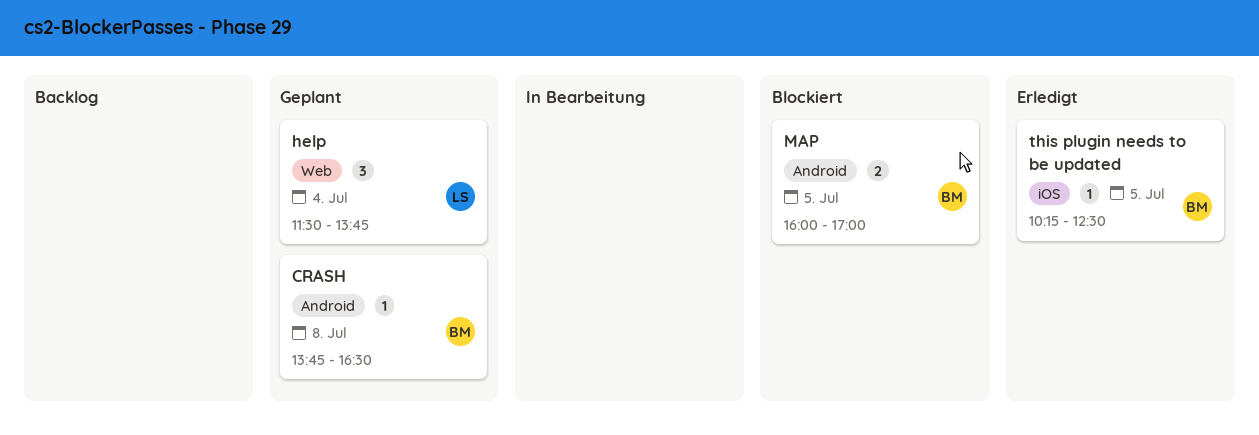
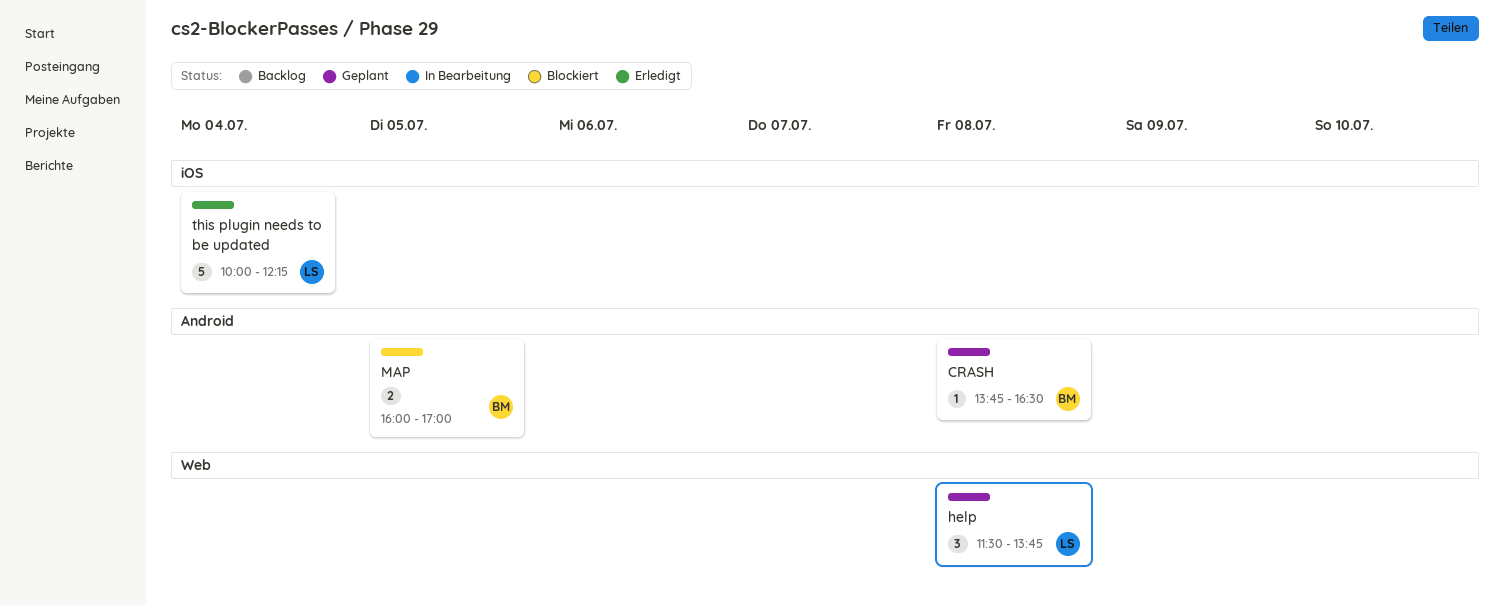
help, day: Jul 4 -> Jul 8
this plugin needs to be updated, owner: BM -> LS
this plugin needs to be updated, estimate: 1 -> 5
this plugin needs to be updated, day: Jul 5 -> Jul 4
this plugin needs to be updated, begins: 10:15 -> 10:00
this plugin needs to be updated, ends: 12:30 -> 12:15

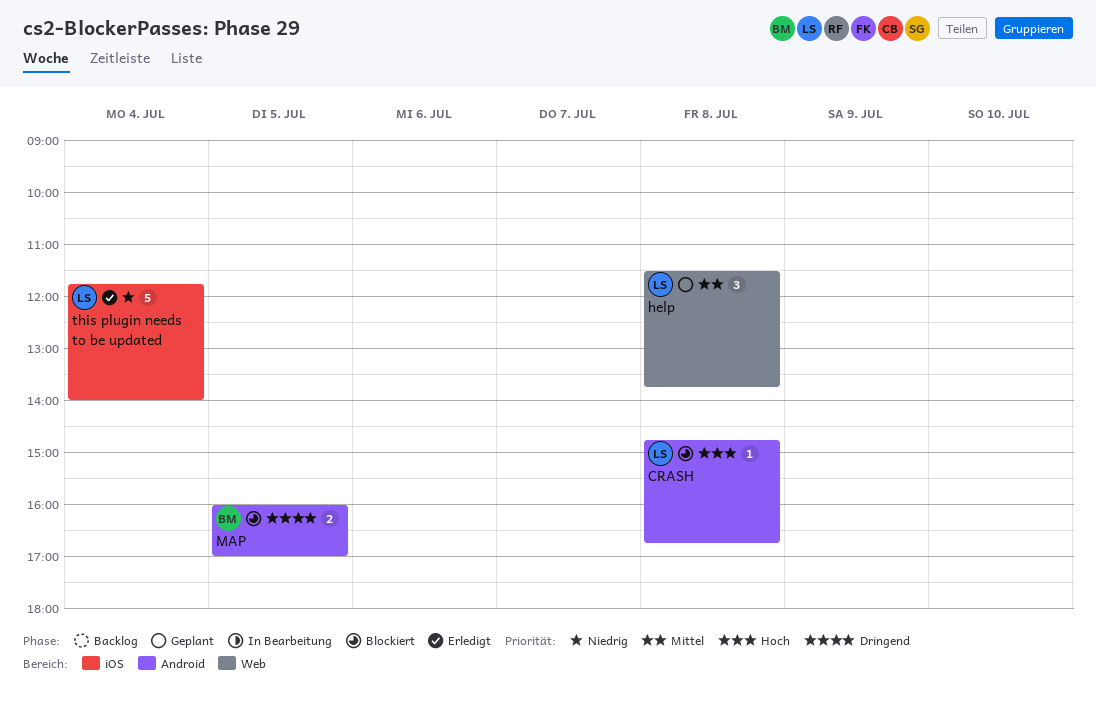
CRASH, status: Geplant -> Blockiert
CRASH, owner: BM -> LS
CRASH, begins: 13:45 -> 14:45
CRASH, ends: 16:30 -> 16:45
this plugin needs to be updated, begins: 10:00 -> 11:45
this plugin needs to be updated, ends: 12:15 -> 14:00

